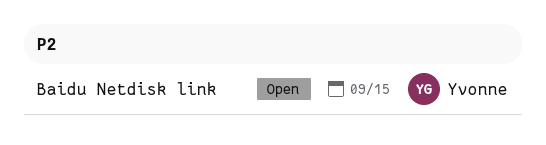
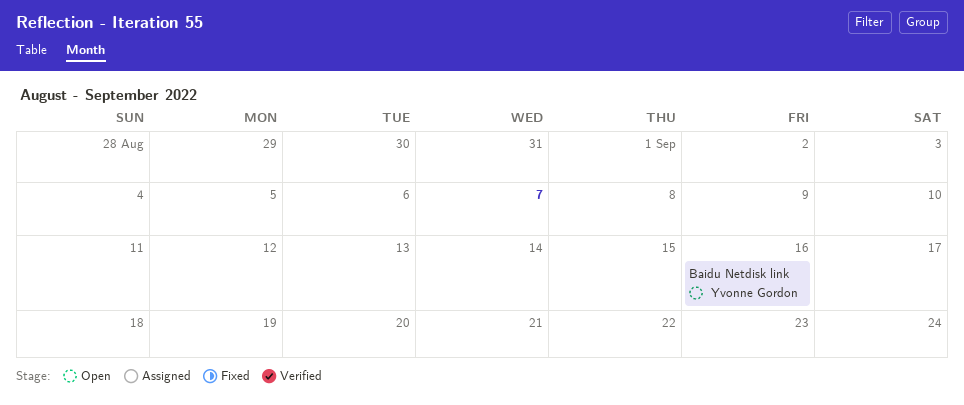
Baidu Netdisk link, due: Sep 15 -> Sep 16

